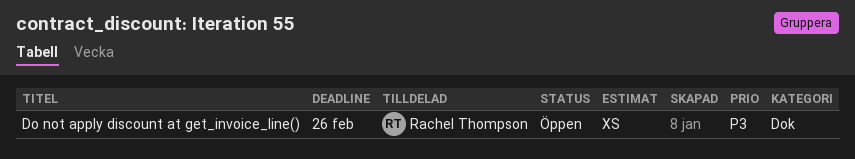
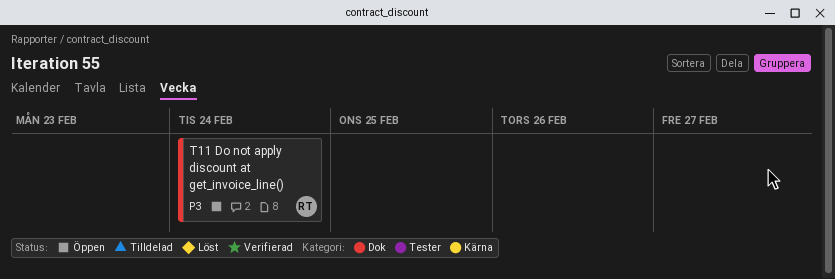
Do not apply discount at get_invoice_line(), due: Feb 26 -> Feb 24

